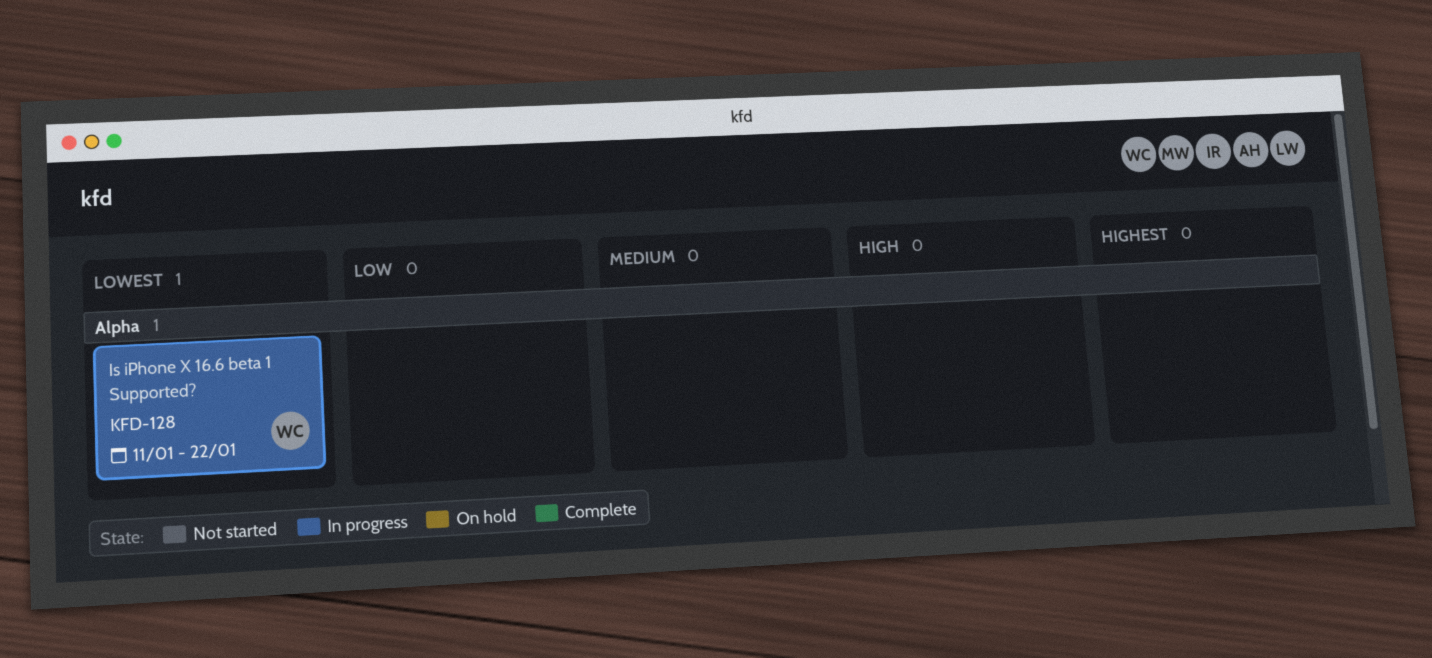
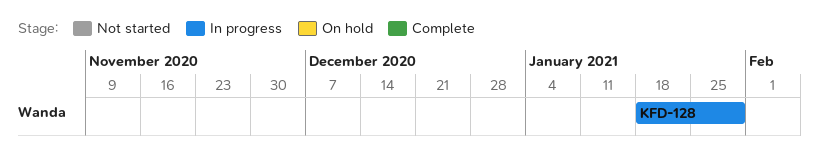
KFD-128, start: Jan 11 -> Jan 18
KFD-128, due: Jan 22 -> Jan 29

